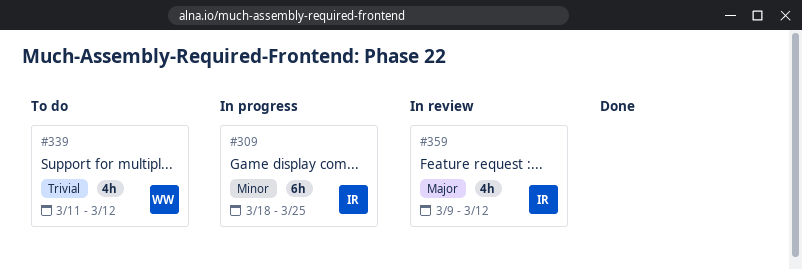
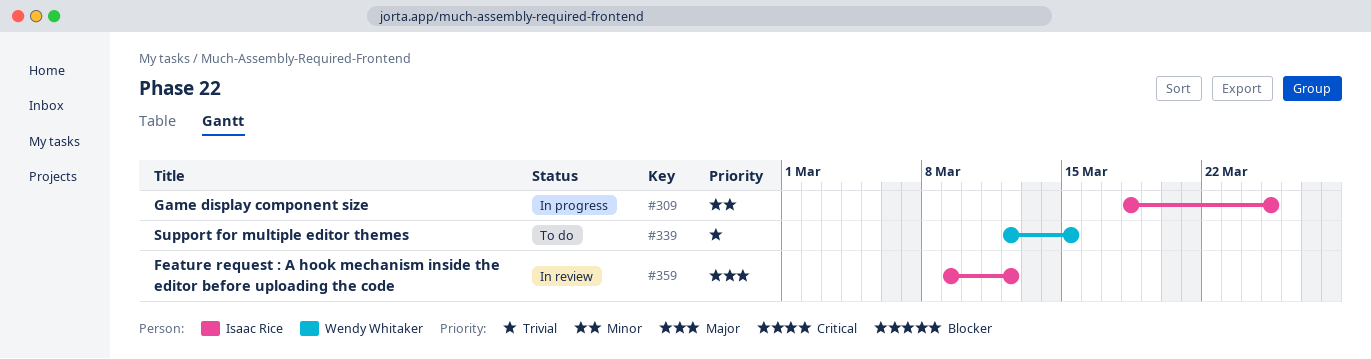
#339, start: Mar 11 -> Mar 12
#339, due: Mar 12 -> Mar 15

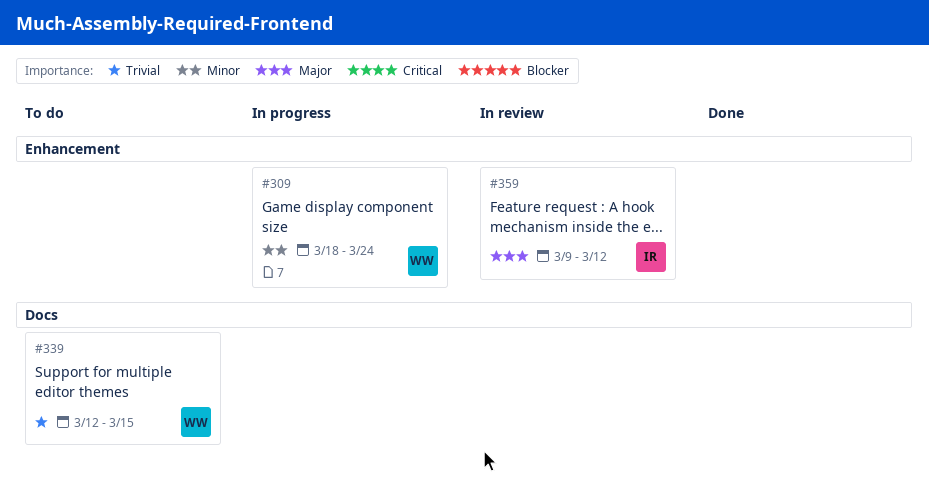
#309, owner: Isaac Rice -> Wendy Whitaker
#309, due: Mar 25 -> Mar 24

